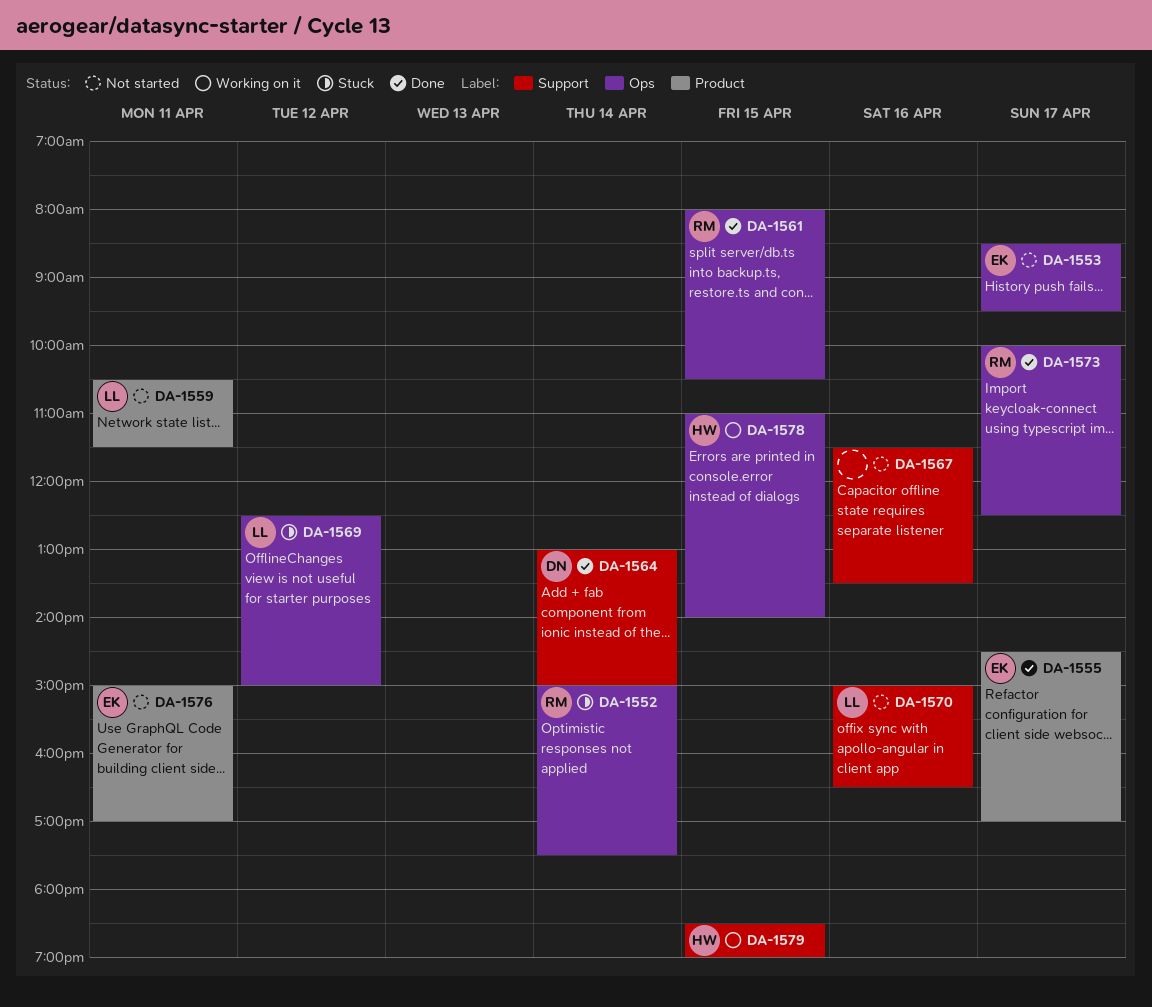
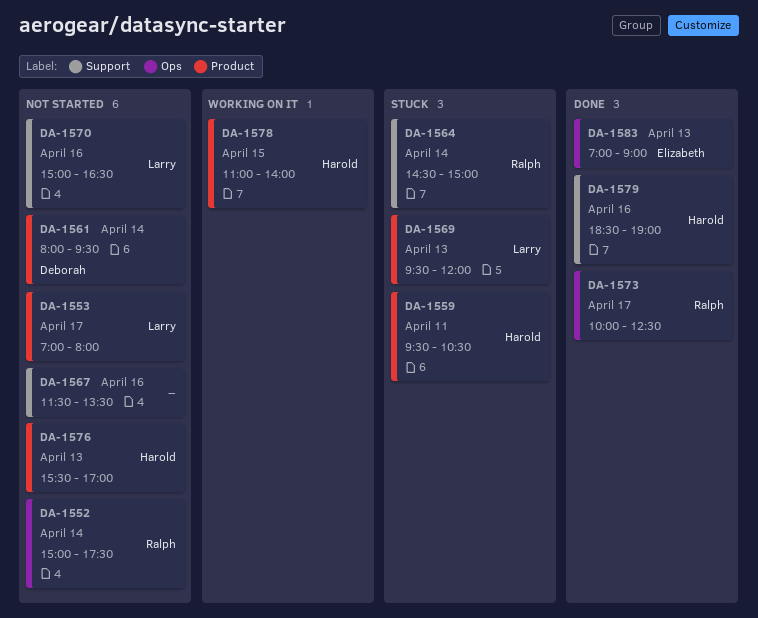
DA-1552, status: Stuck -> Not started
DA-1553, owner: Elizabeth -> Larry
DA-1553, label: Ops -> Product
DA-1553, begins: 08:30 -> 07:00
DA-1553, ends: 09:30 -> 08:00
DA-1555: present -> none
DA-1559, status: Not started -> Stuck
DA-1559, owner: Larry -> Harold
DA-1559, begins: 10:30 -> 09:30
DA-1559, ends: 11:30 -> 10:30
DA-1561, status: Done -> Not started
DA-1561, owner: Ralph -> Deborah
DA-1561, label: Ops -> Product
DA-1561, day: Apr 15 -> Apr 14
DA-1561, ends: 10:30 -> 09:30
DA-1564, status: Done -> Stuck
DA-1564, owner: Deborah -> Ralph
DA-1564, begins: 13:00 -> 14:30
DA-1569, label: Ops -> Product
DA-1569, day: Apr 12 -> Apr 13
DA-1569, begins: 12:30 -> 09:30
DA-1569, ends: 15:00 -> 12:00
DA-1576, owner: Elizabeth -> Harold
DA-1576, day: Apr 11 -> Apr 13
DA-1576, begins: 15:00 -> 15:30
DA-1578, label: Ops -> Product
DA-1579, status: Working on it -> Done
DA-1579, day: Apr 15 -> Apr 16
DA-1583: none -> present

